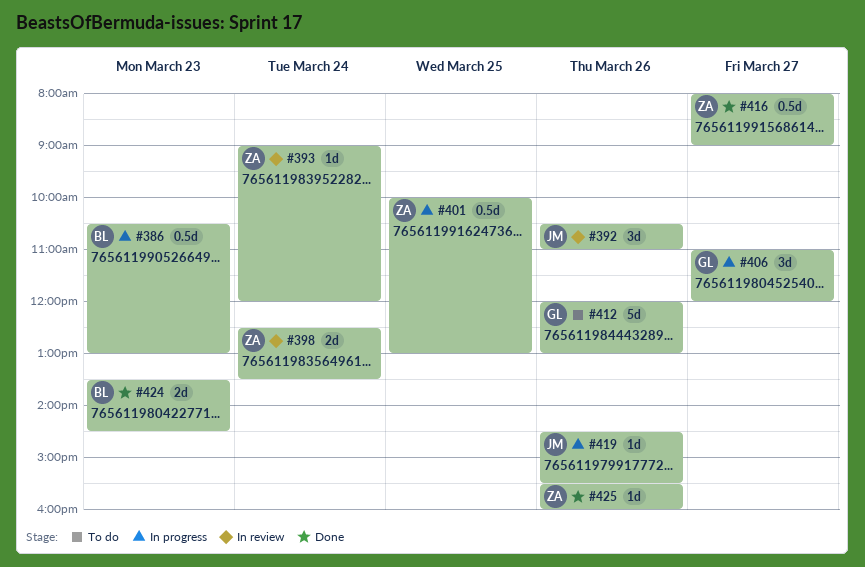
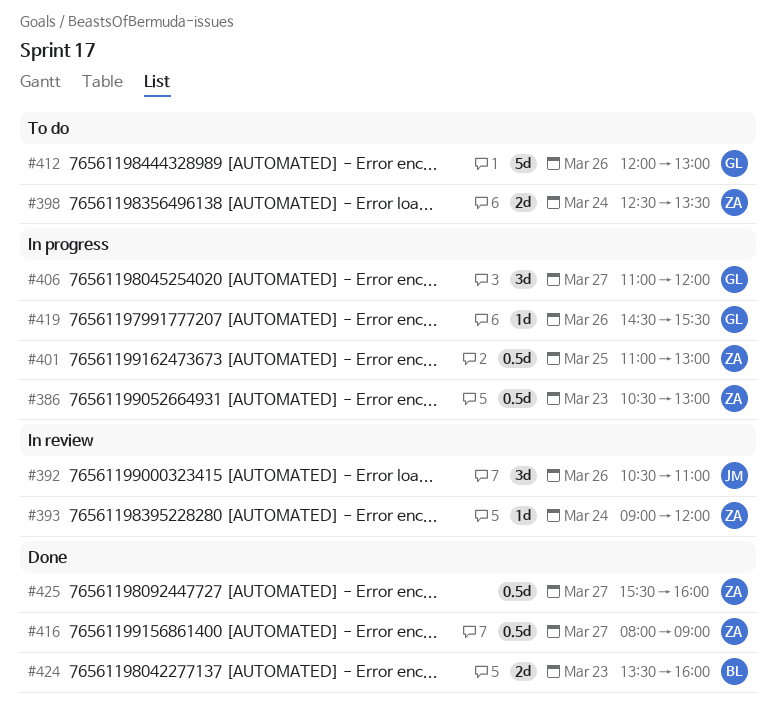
#386, owner: BL -> ZA
#398, status: In review -> To do
#401, begins: 10:00 -> 11:00
#419, owner: JM -> GL
#424, ends: 14:30 -> 16:00
#425, estimate: 1d -> 0.5d
#425, day: Mar 26 -> Mar 27

